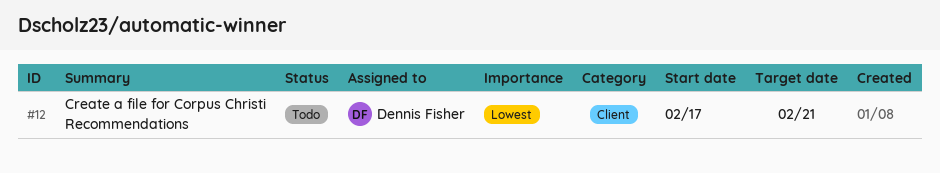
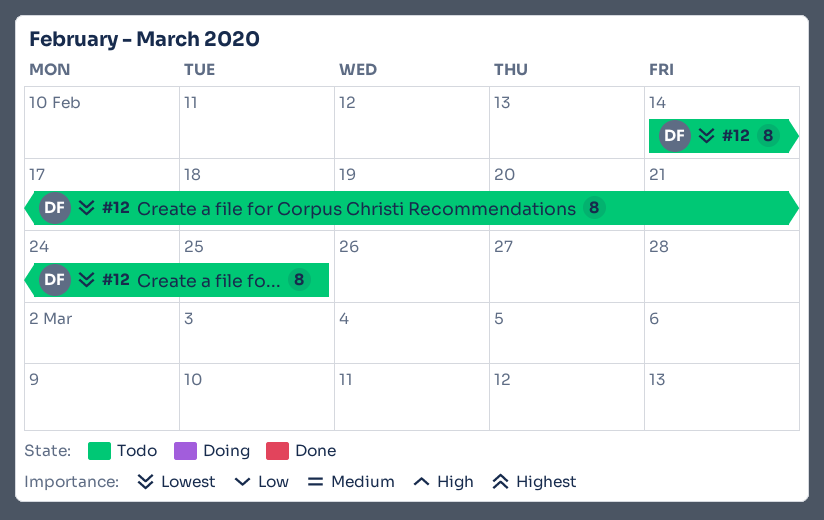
#12, start: Feb 17 -> Feb 14
#12, due: Feb 21 -> Feb 25

